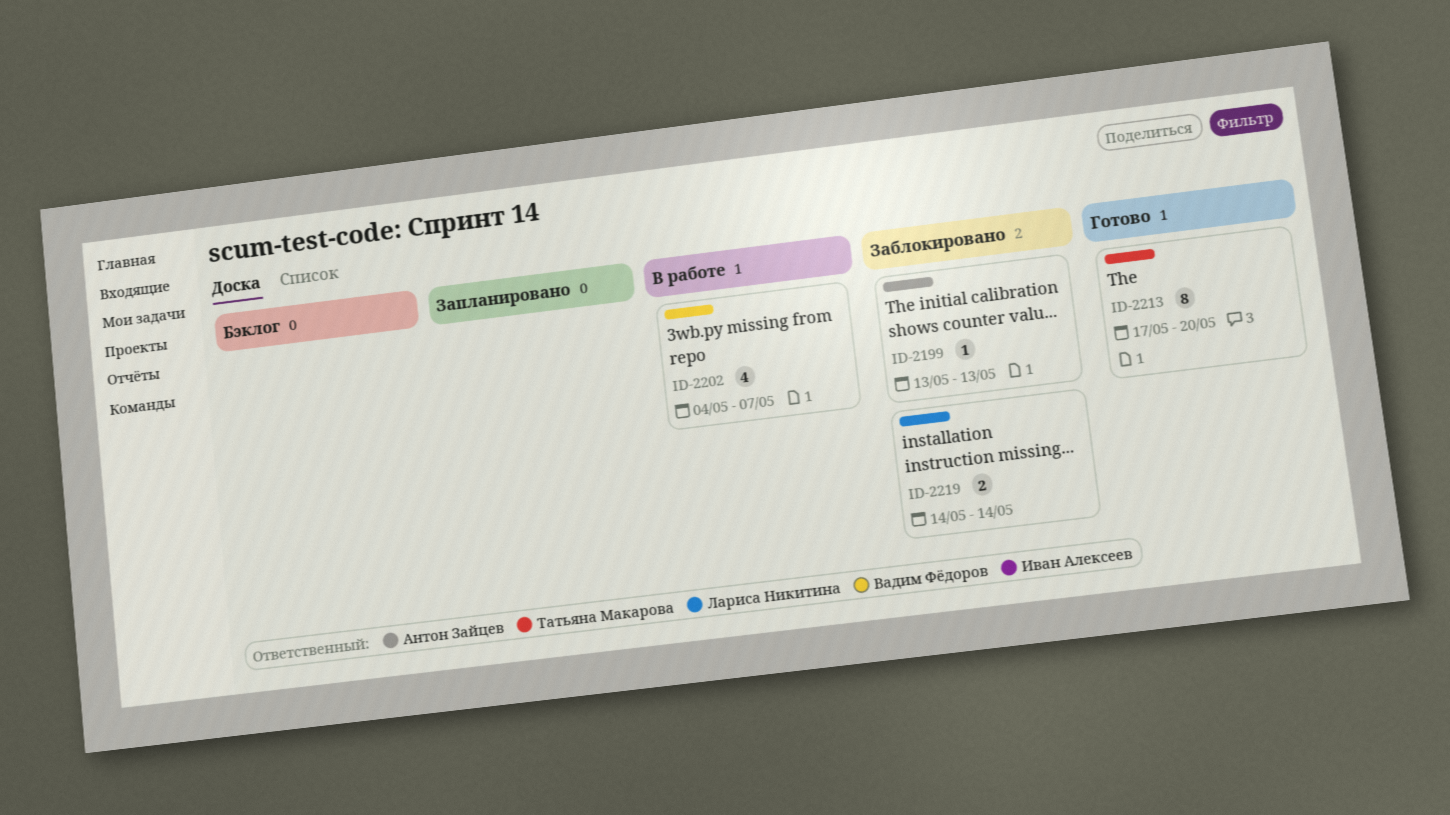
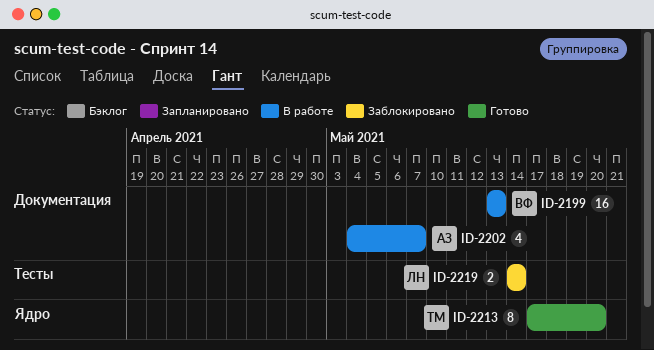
ID-2199, status: Заблокировано -> В работе
ID-2199, owner: Антон Зайцев -> Вадим Фёдоров
ID-2199, estimate: 1 -> 16
ID-2202, owner: Вадим Фёдоров -> Антон Зайцев

